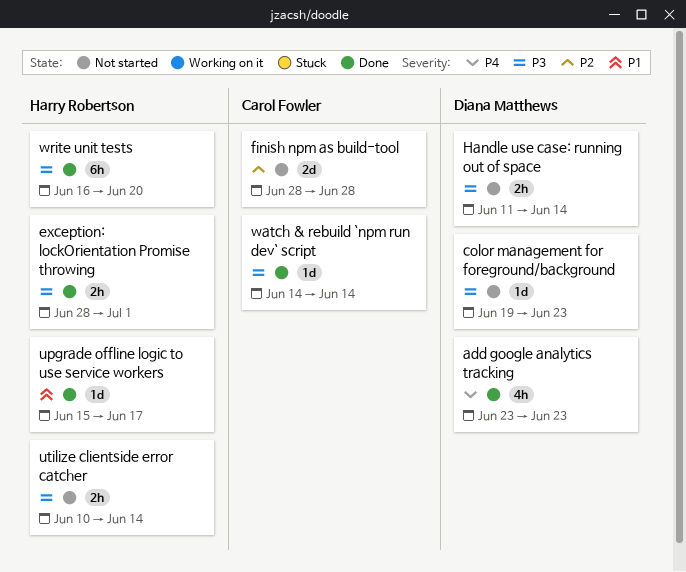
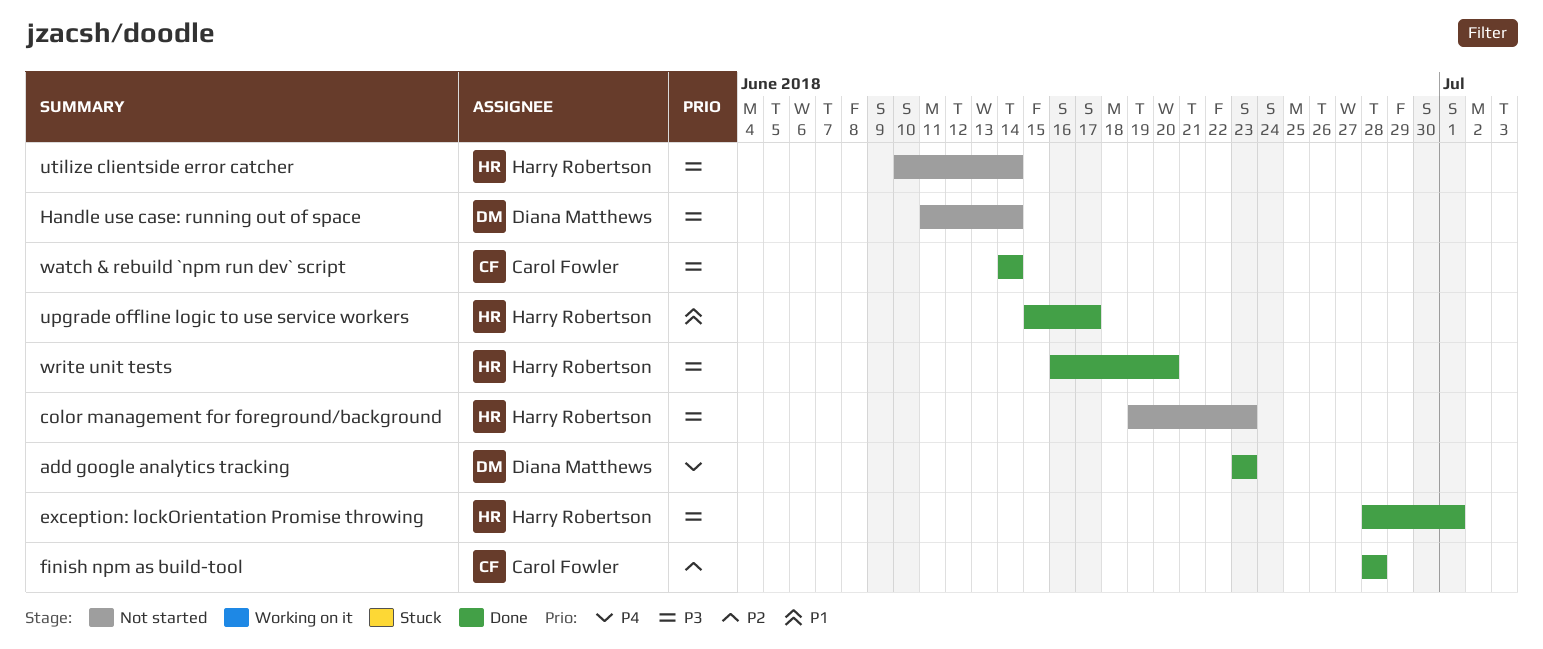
color management for foreground/background, owner: Diana Matthews -> Harry Robertson
finish npm as build-tool, status: Not started -> Done

